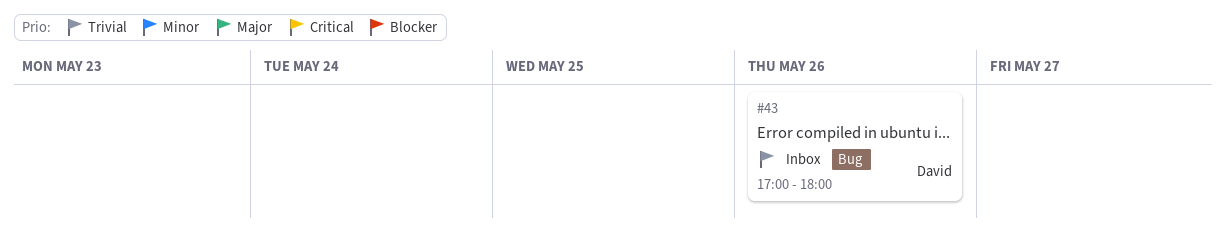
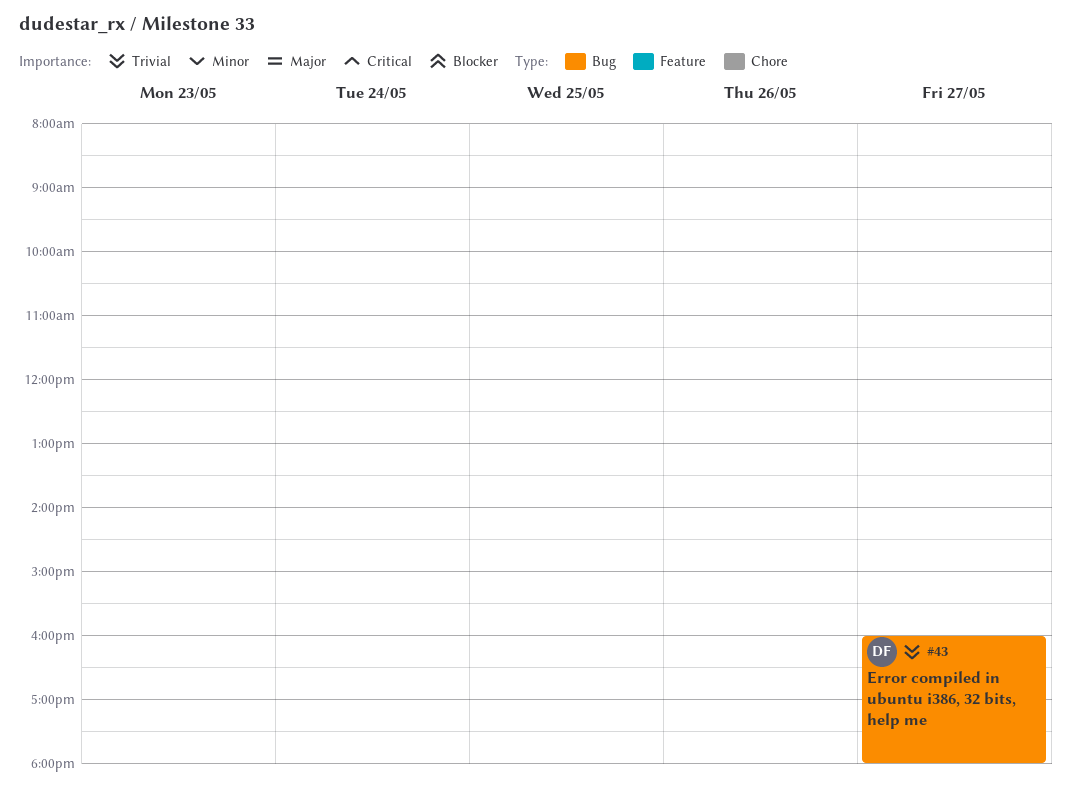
#43, day: May 26 -> May 27
#43, begins: 17:00 -> 16:00

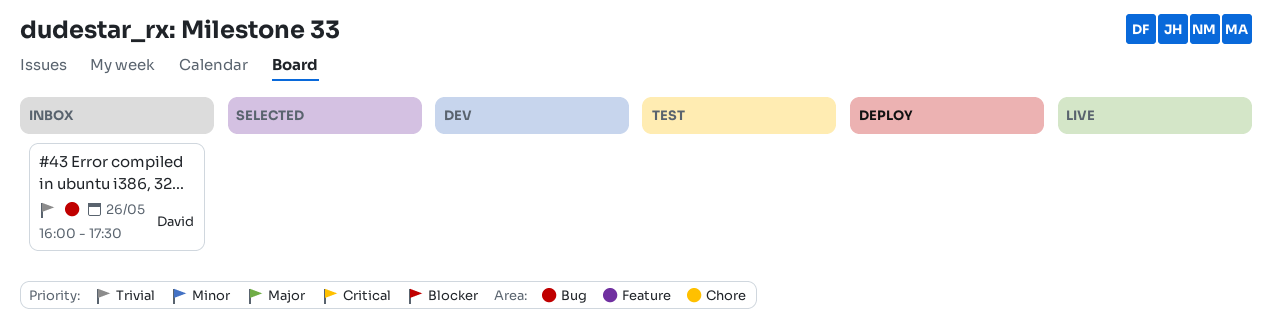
#43, day: May 27 -> May 26
#43, ends: 18:00 -> 17:30

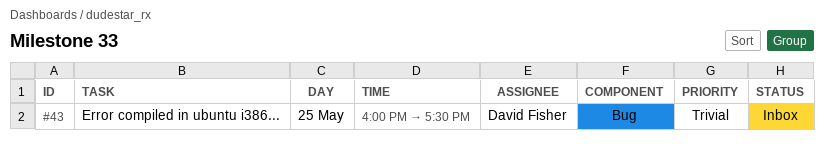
#43, day: May 26 -> May 25

